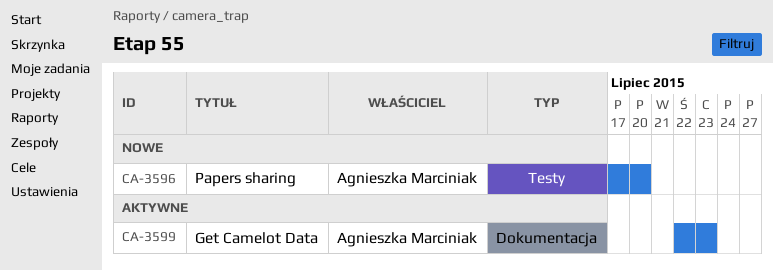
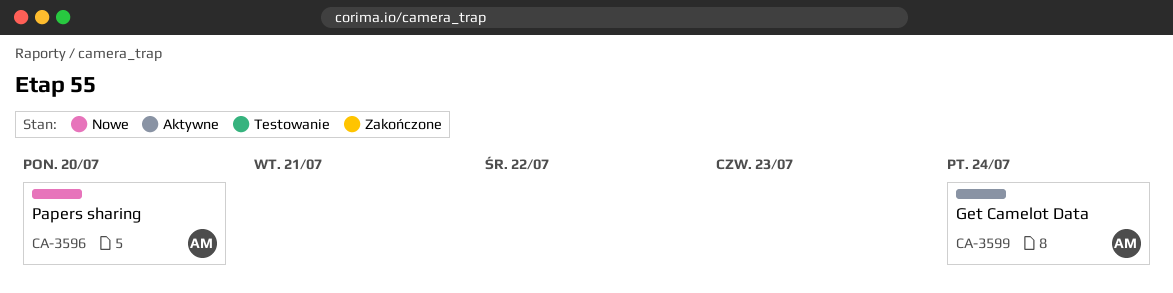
CA-3599, due: Jul 23 -> Jul 24

